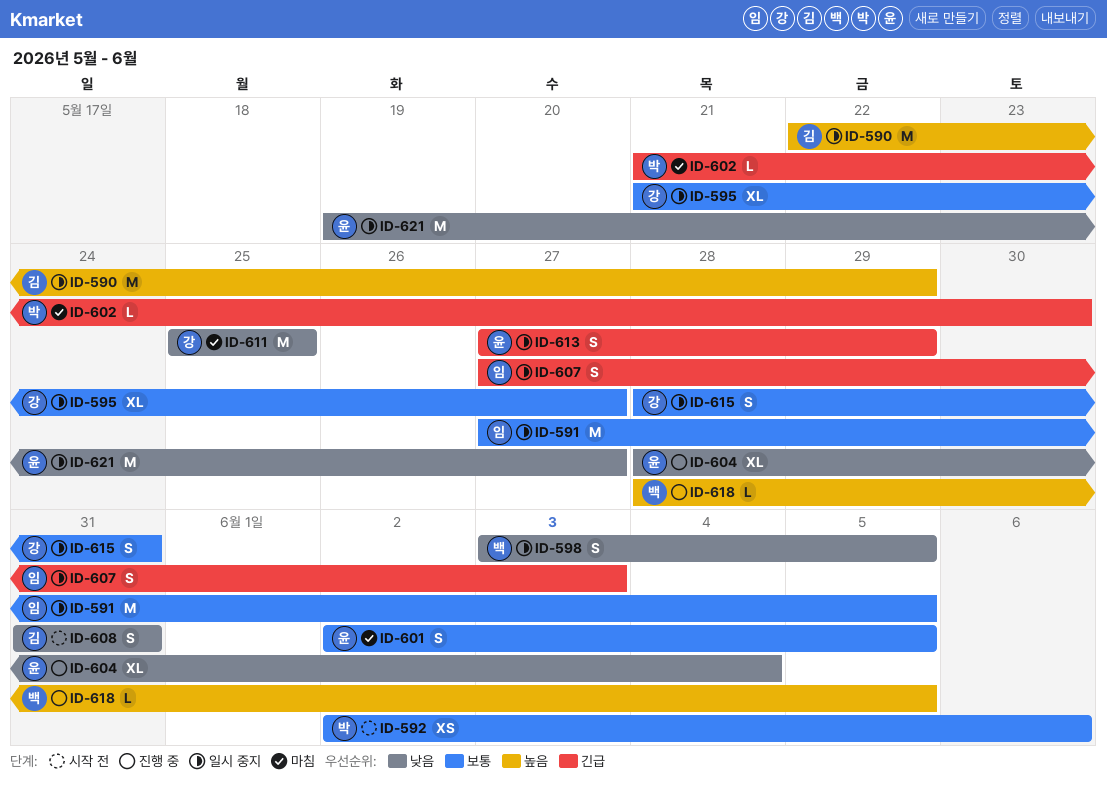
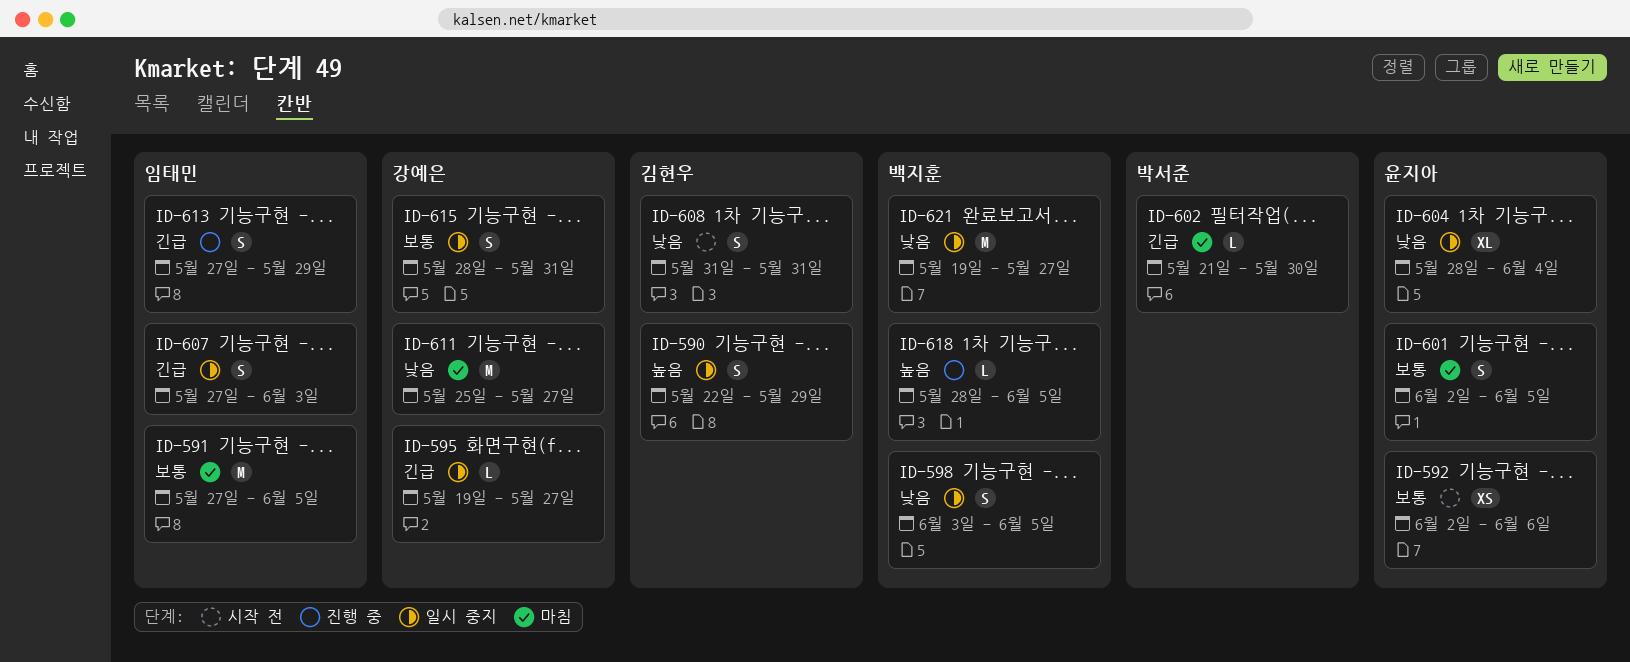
ID-590, estimate: M -> S
ID-591, status: 일시 중지 -> 마침
ID-592, owner: 박서준 -> 윤지아
ID-595, priority: 보통 -> 긴급
ID-595, estimate: XL -> L
ID-595, start: May 21 -> May 19
ID-604, status: 진행 중 -> 일시 중지
ID-611, due: May 25 -> May 27
ID-613, status: 일시 중지 -> 진행 중
ID-613, owner: 윤지아 -> 임태민
ID-621, owner: 윤지아 -> 백지훈

